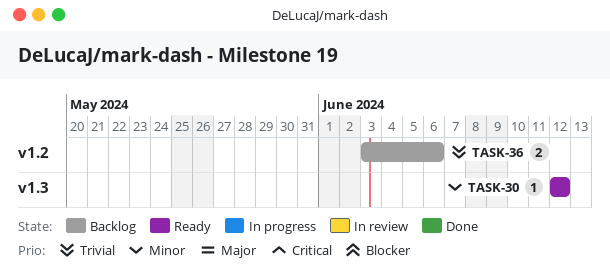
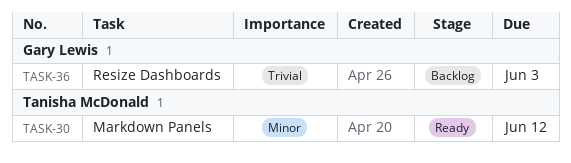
TASK-36, due: Jun 6 -> Jun 3

